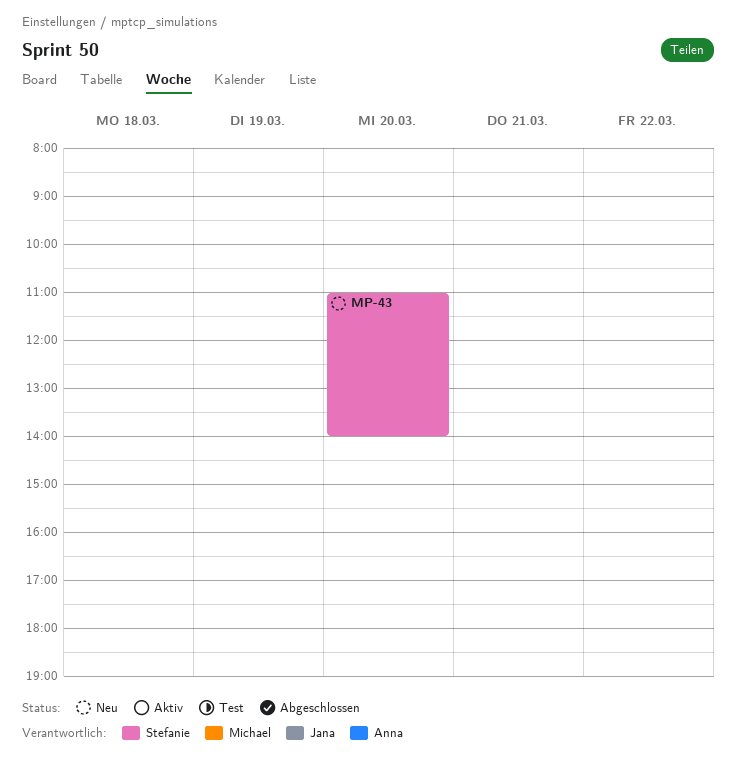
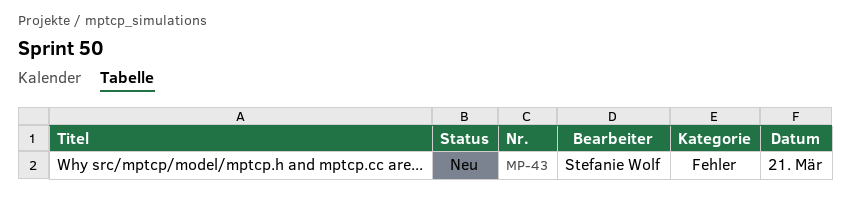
MP-43, day: Mar 20 -> Mar 21

